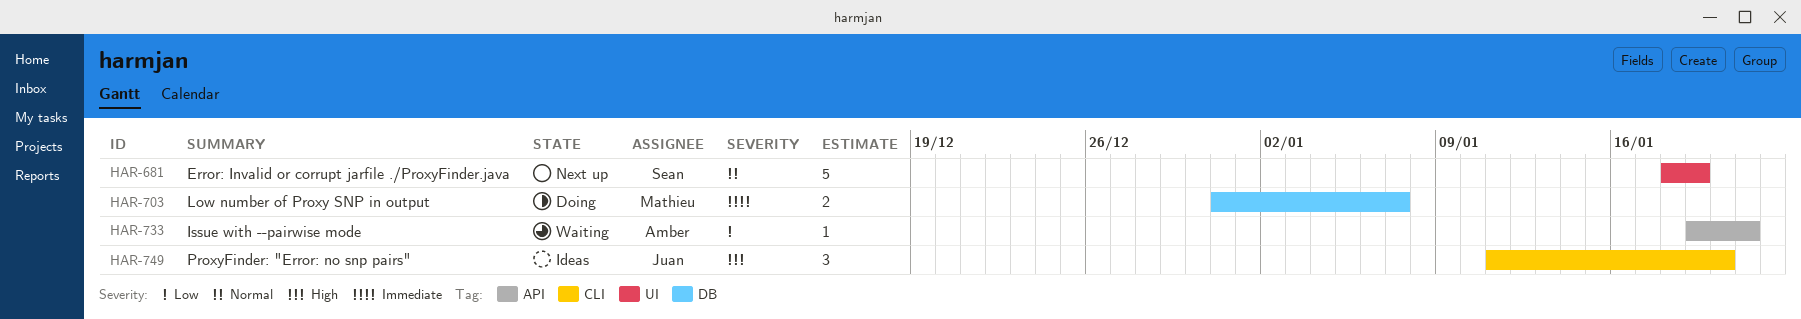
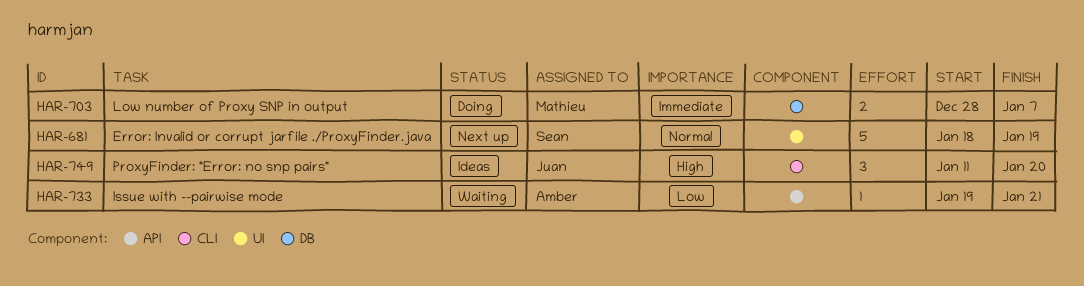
HAR-703, start: Dec 31 -> Dec 28

